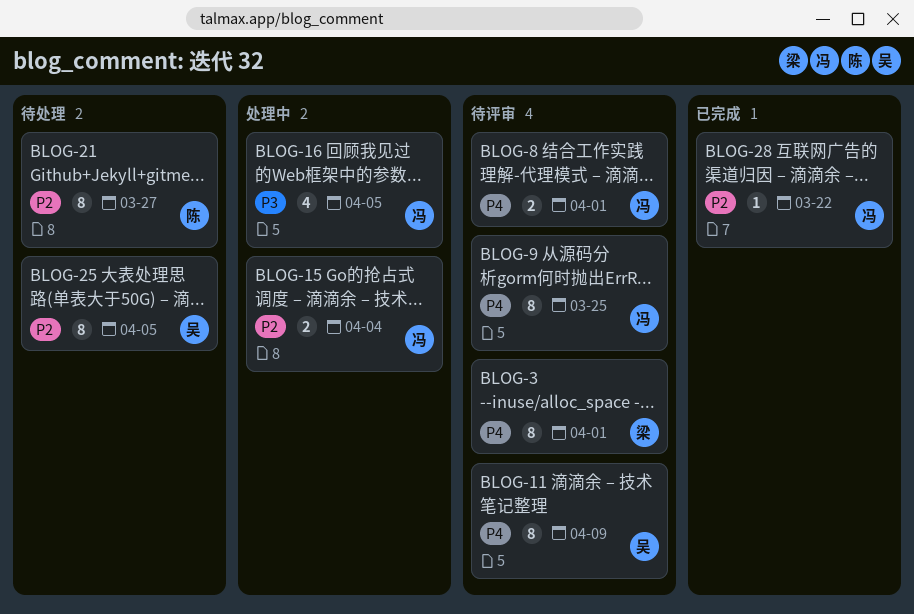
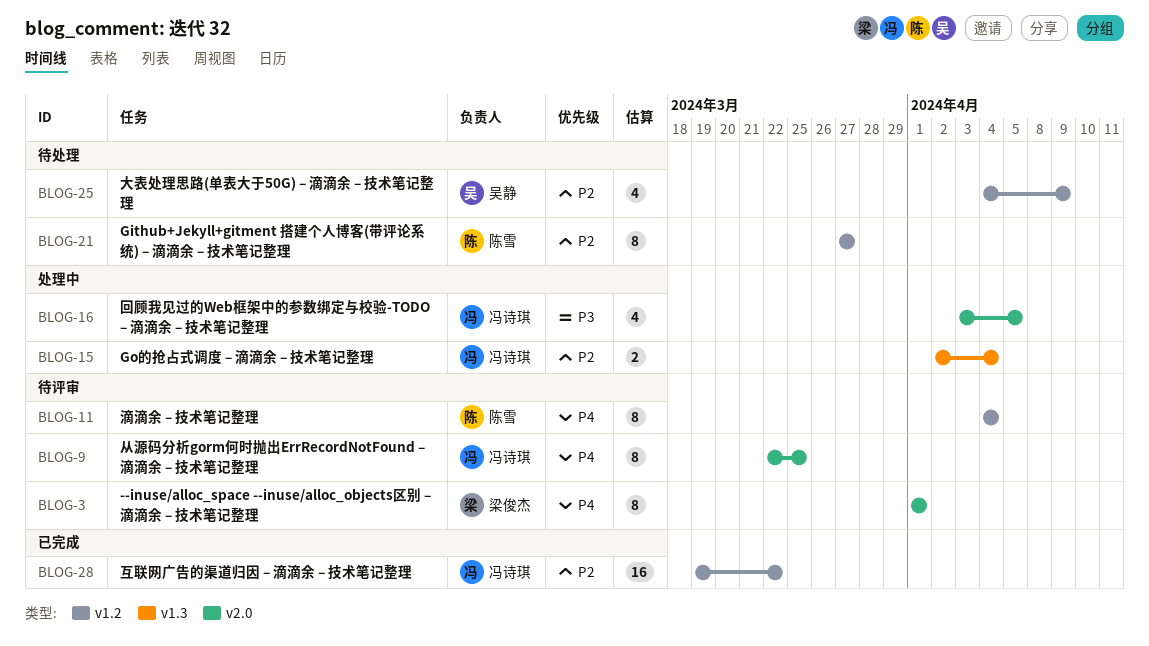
BLOG-8: present -> none
BLOG-11, owner: 吴静 -> 陈雪
BLOG-11, due: Apr 9 -> Apr 4
BLOG-25, estimate: 8 -> 4
BLOG-25, due: Apr 5 -> Apr 9
BLOG-28, estimate: 1 -> 16

